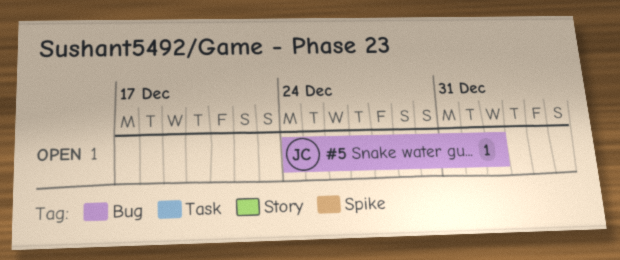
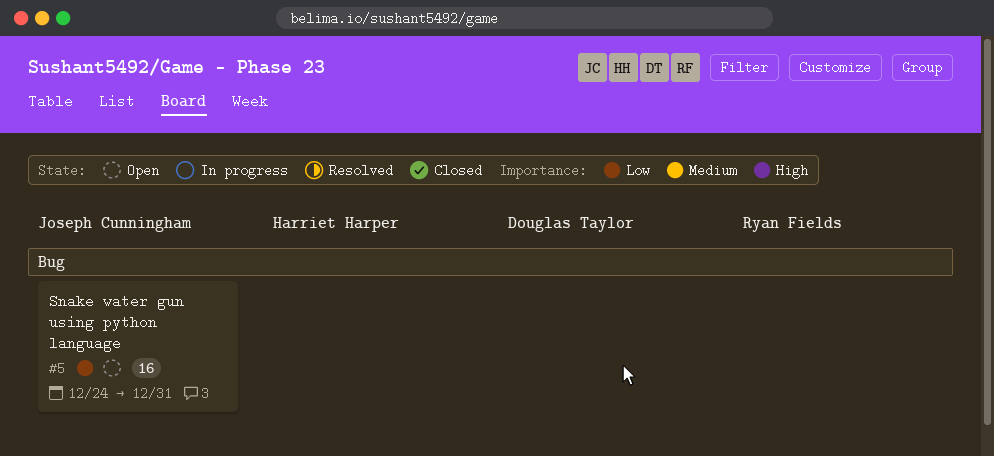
#5, estimate: 1 -> 16
#5, due: Jan 2 -> Dec 31

